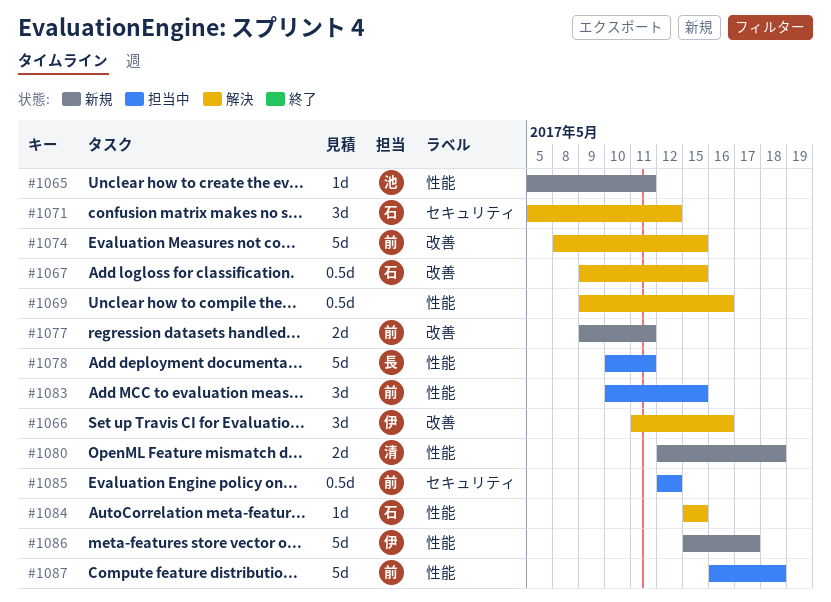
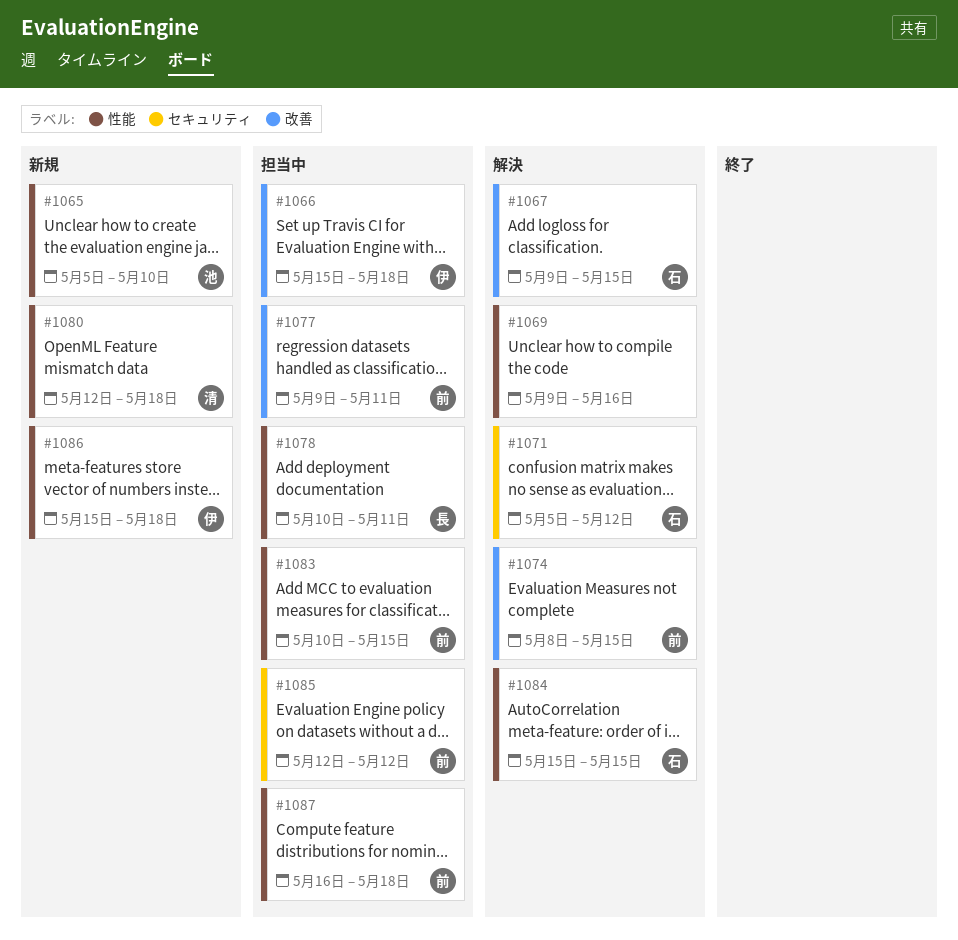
#1065, due: May 11 -> May 10
#1066, status: 解決 -> 担当中
#1066, start: May 11 -> May 15
#1066, due: May 16 -> May 18
#1077, status: 新規 -> 担当中
#1086, due: May 17 -> May 18

